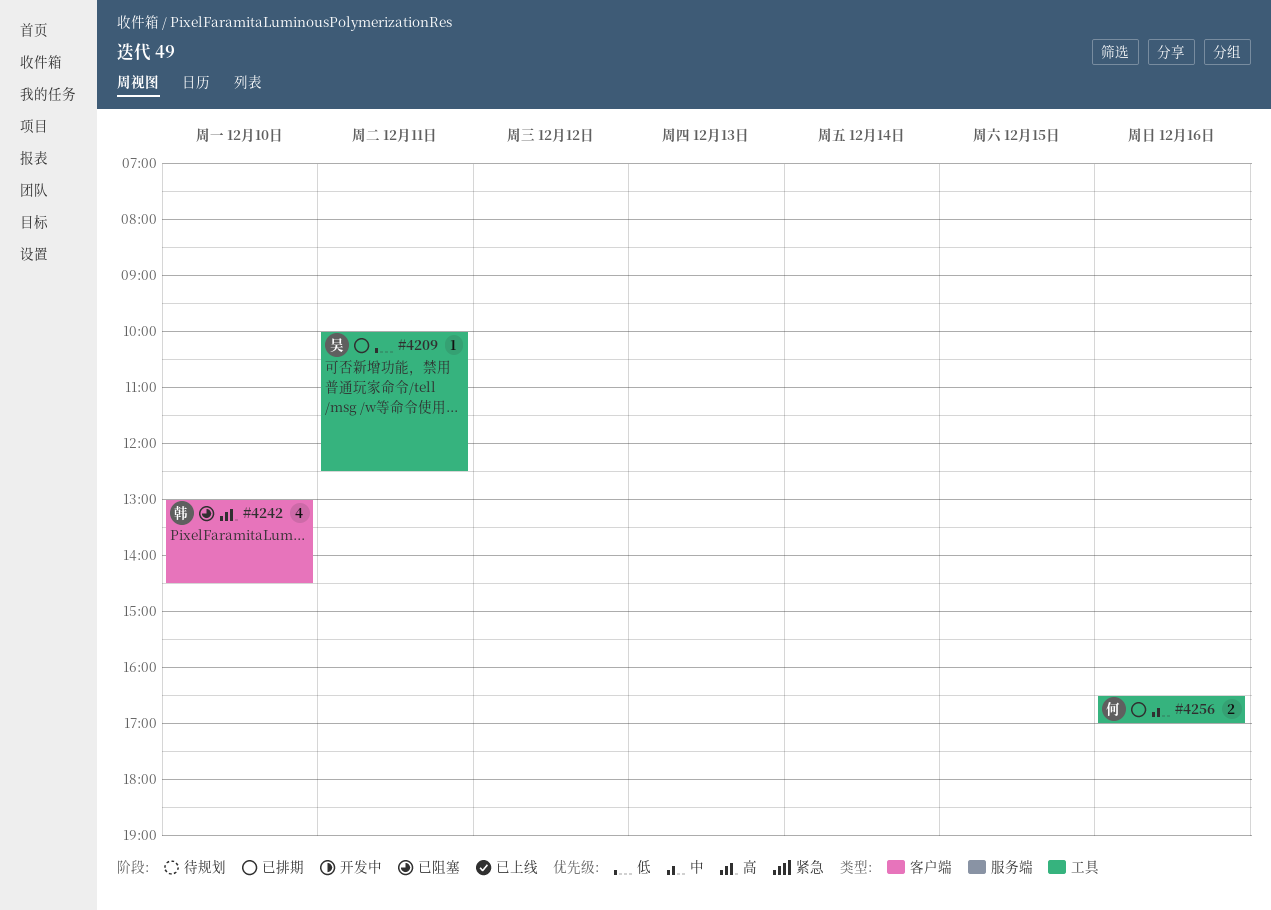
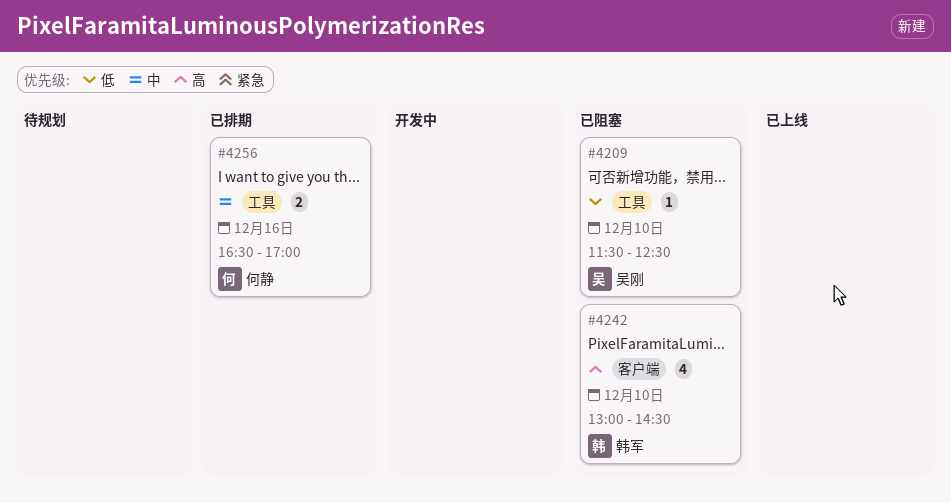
#4209, status: 已排期 -> 已阻塞
#4209, day: Dec 11 -> Dec 10
#4209, begins: 10:00 -> 11:30

